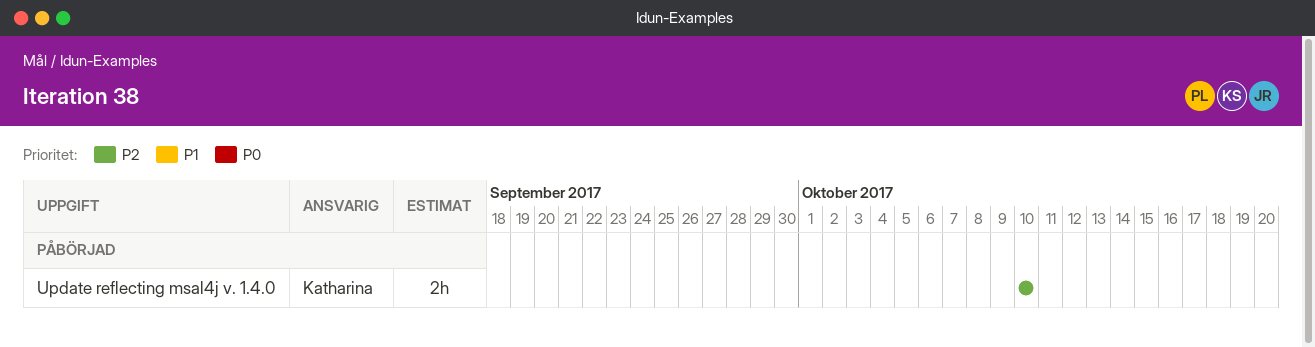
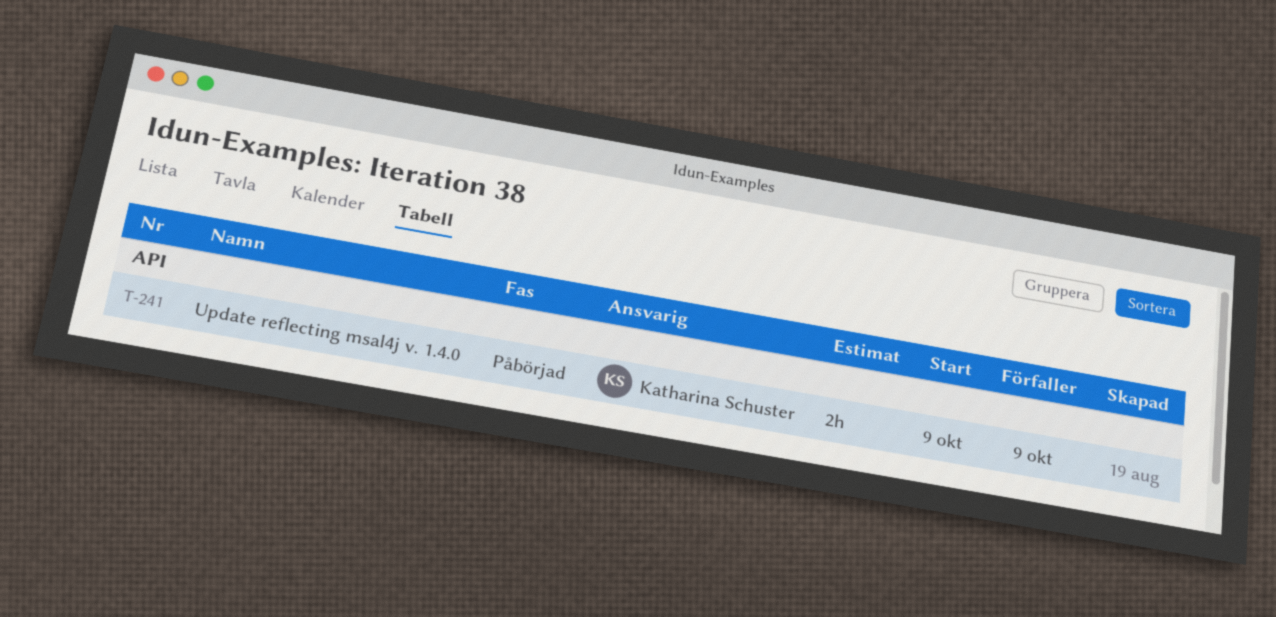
Update reflecting msal4j v. 1.4.0, start: Oct 10 -> Oct 9
Update reflecting msal4j v. 1.4.0, due: Oct 10 -> Oct 9

